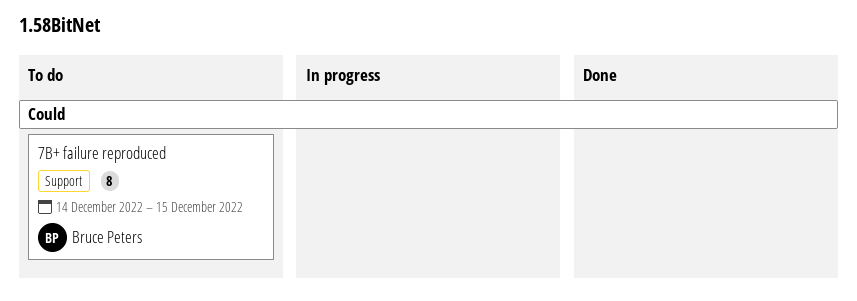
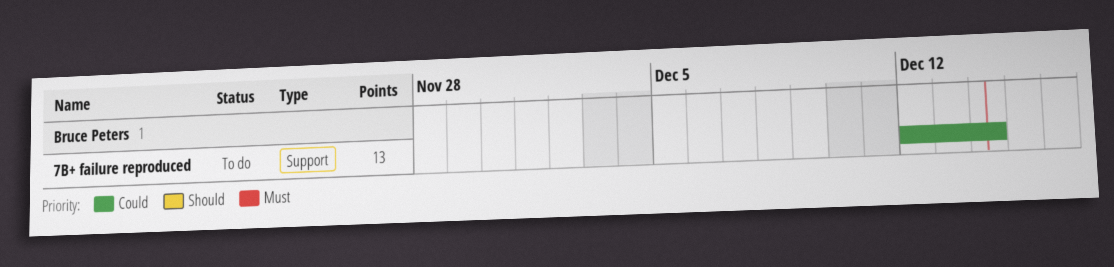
7B+ failure reproduced, estimate: 8 -> 13
7B+ failure reproduced, start: Dec 14 -> Dec 12
7B+ failure reproduced, due: Dec 15 -> Dec 14

